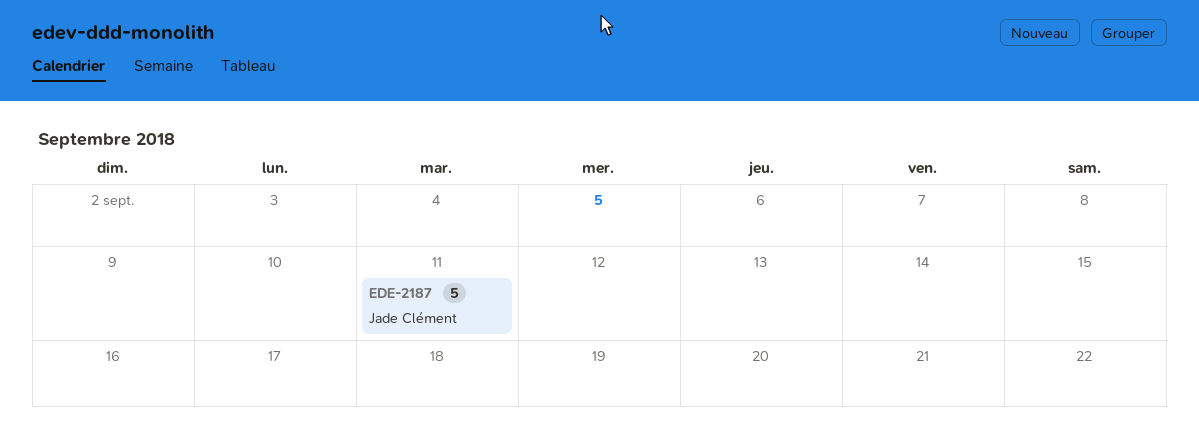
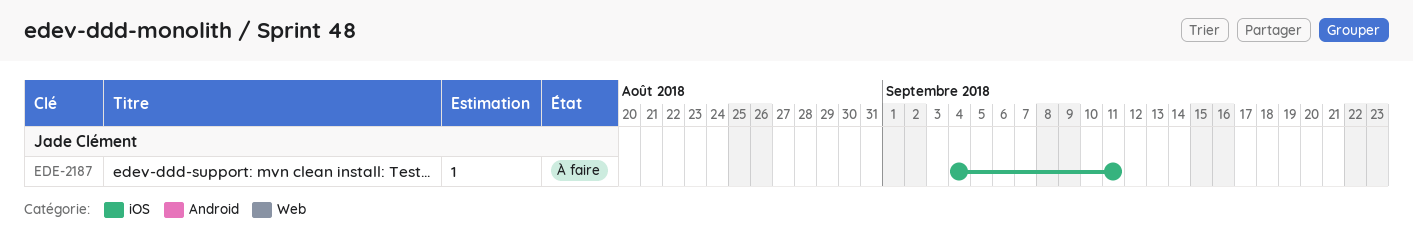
EDE-2187, estimate: 5 -> 1

